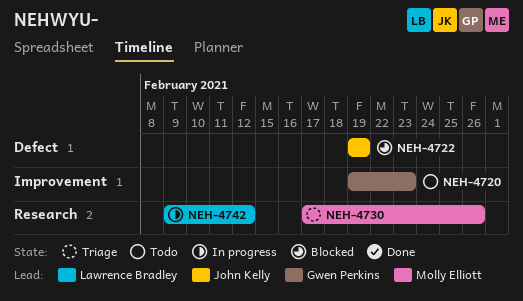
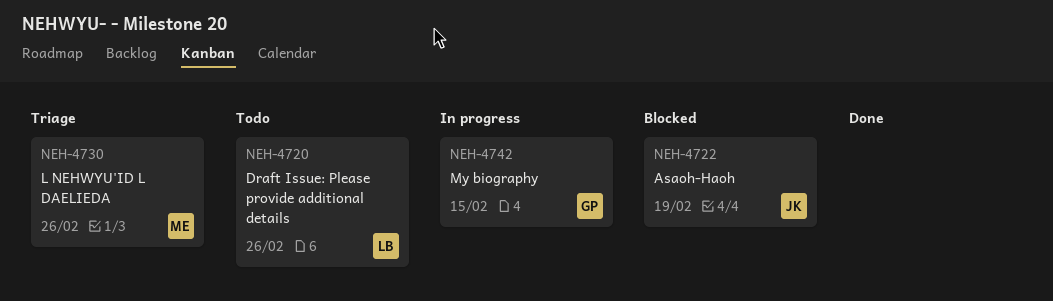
NEH-4720, owner: Gwen Perkins -> Lawrence Bradley
NEH-4720, due: Feb 23 -> Feb 26
NEH-4742, owner: Lawrence Bradley -> Gwen Perkins
NEH-4742, due: Feb 12 -> Feb 15

